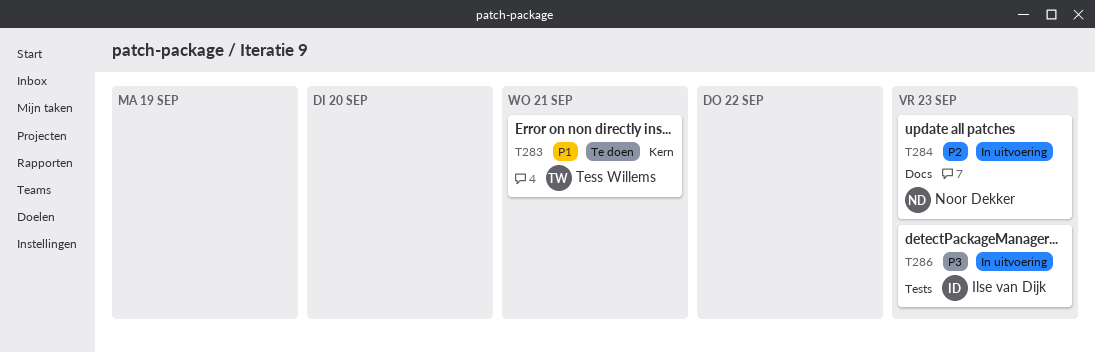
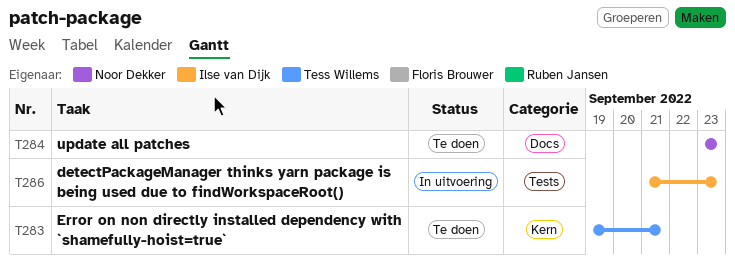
T284, status: In uitvoering -> Te doen

